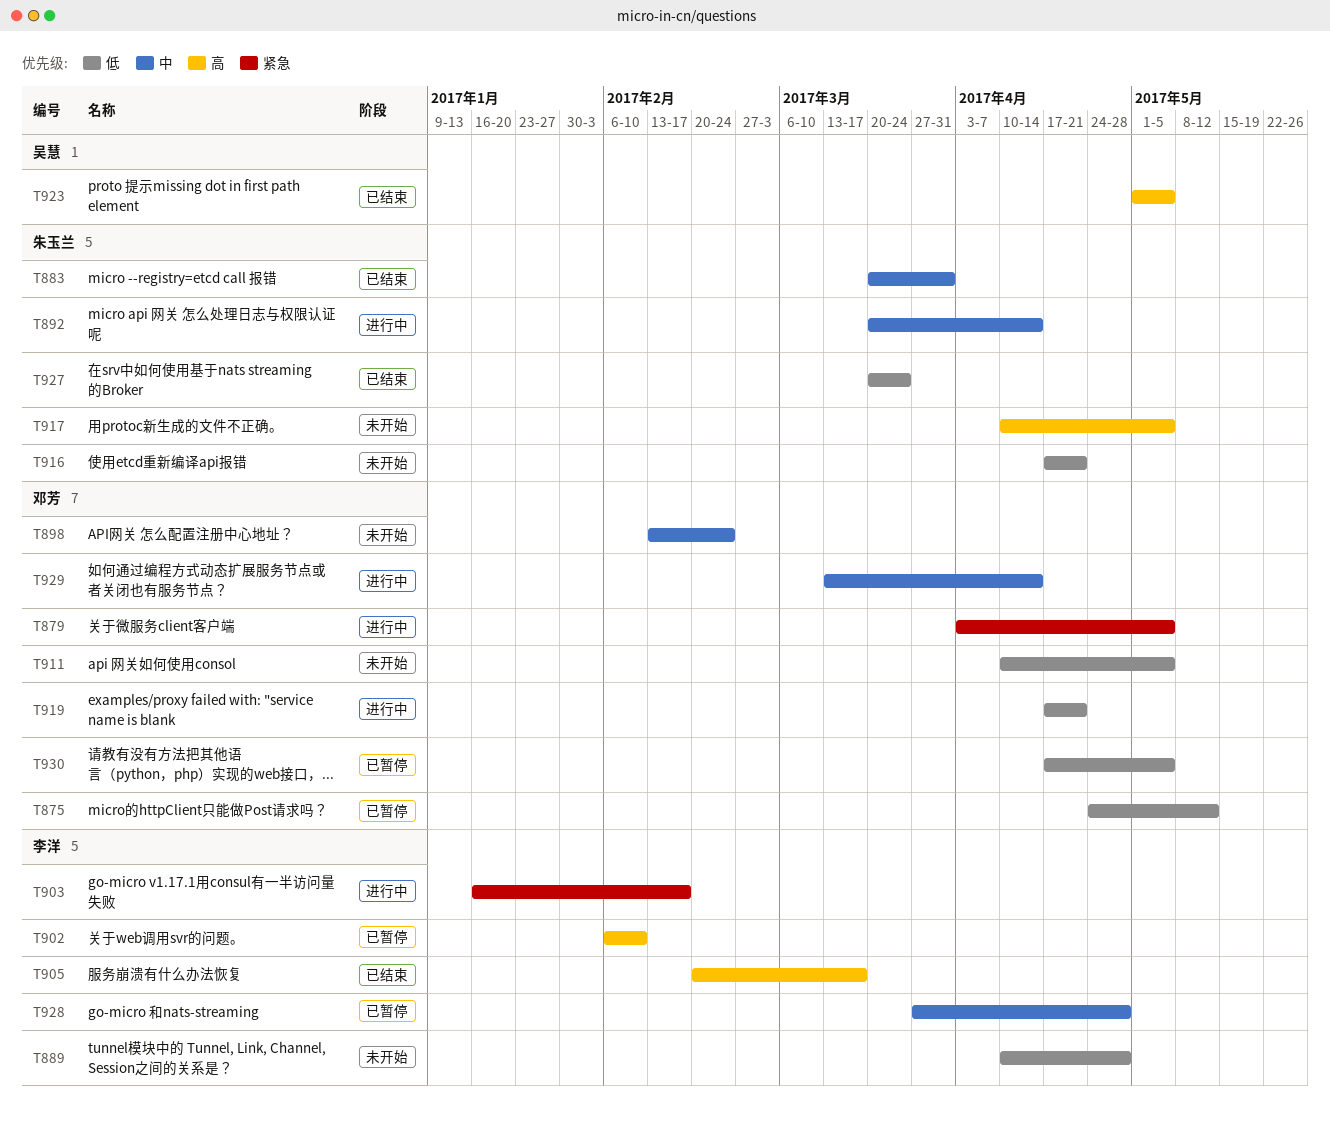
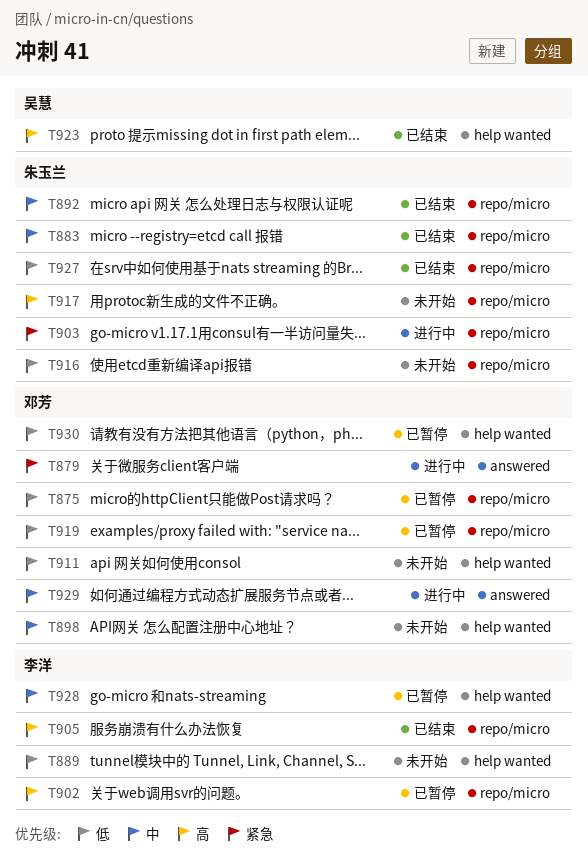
T892, status: 进行中 -> 已结束
T903, owner: 李洋 -> 朱玉兰
T919, status: 进行中 -> 已暂停

